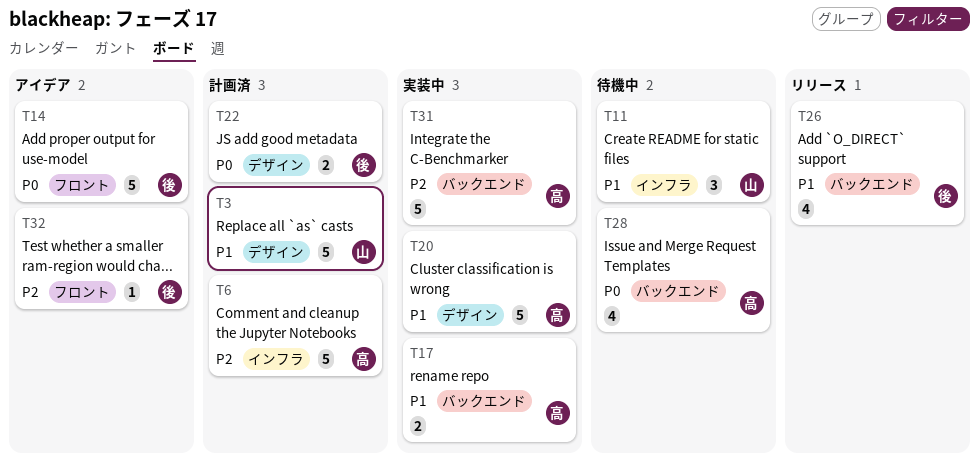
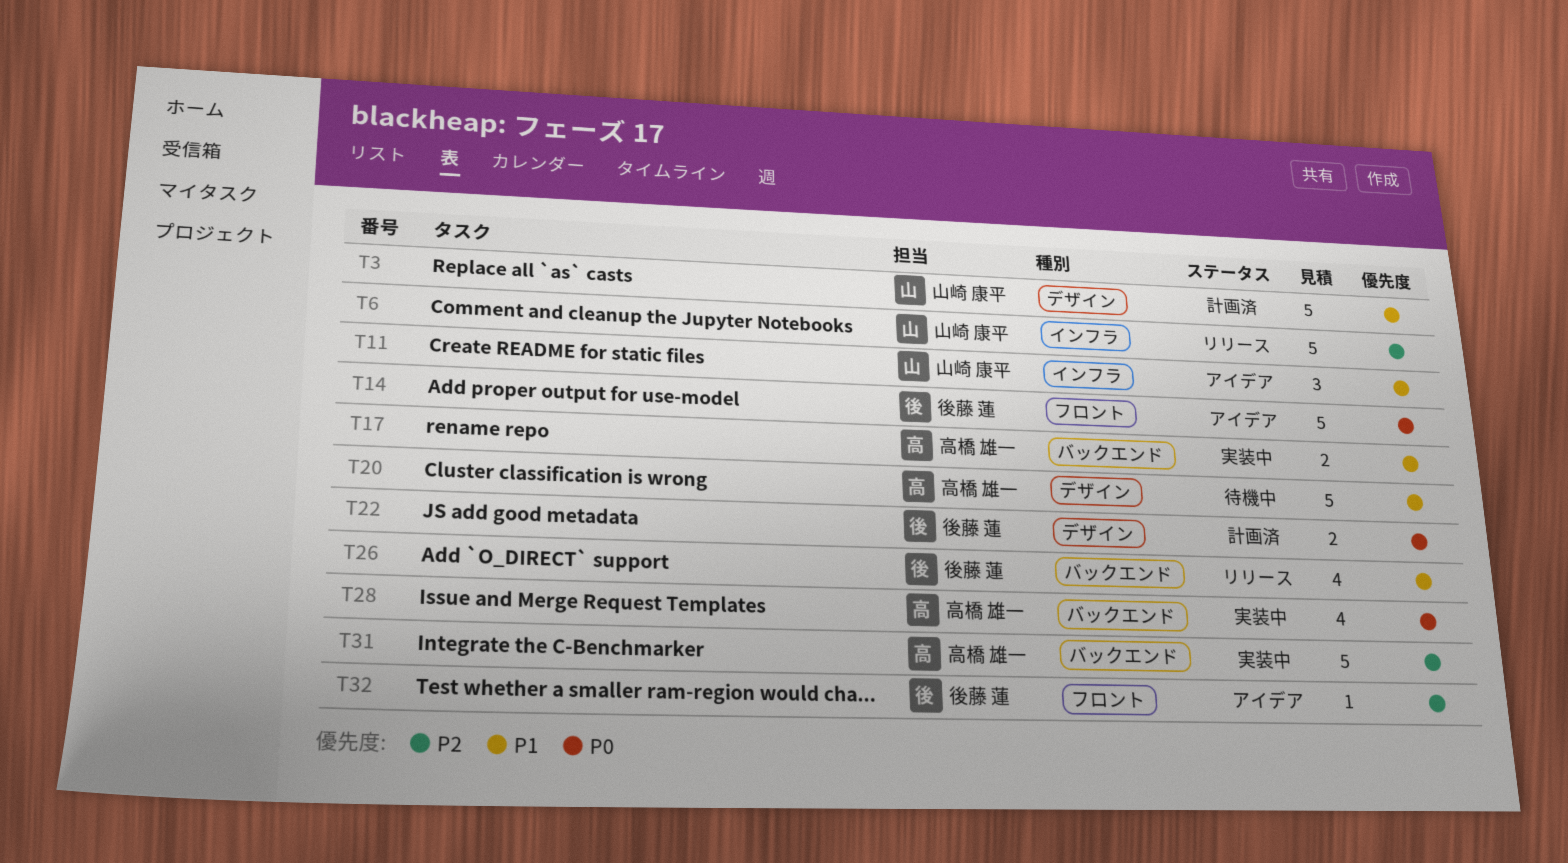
T6, status: 計画済 -> リリース
T6, owner: 高橋 雄一 -> 山崎 康平
T11, status: 待機中 -> アイデア
T20, status: 実装中 -> 待機中
T28, status: 待機中 -> 実装中

